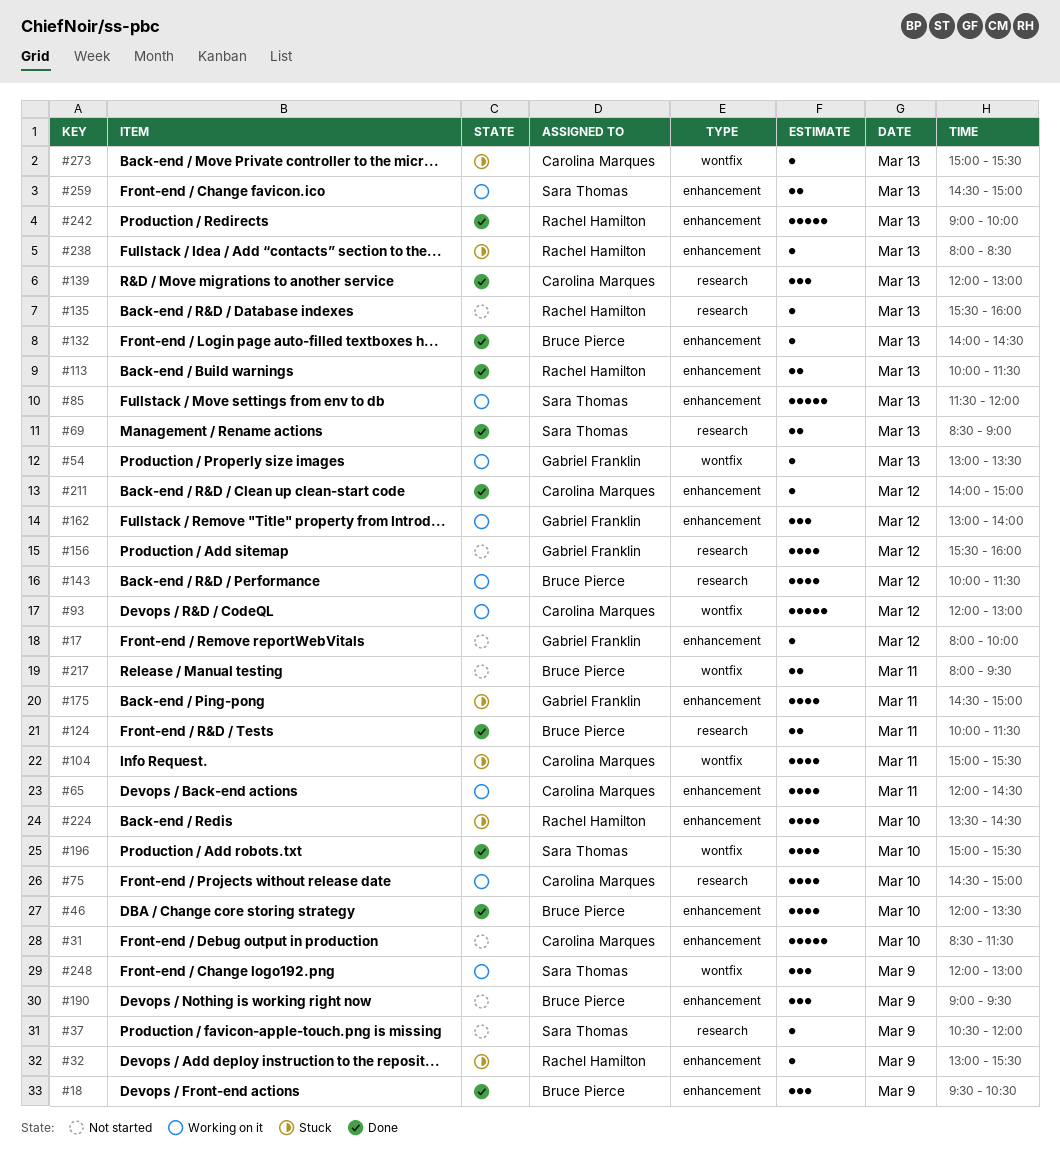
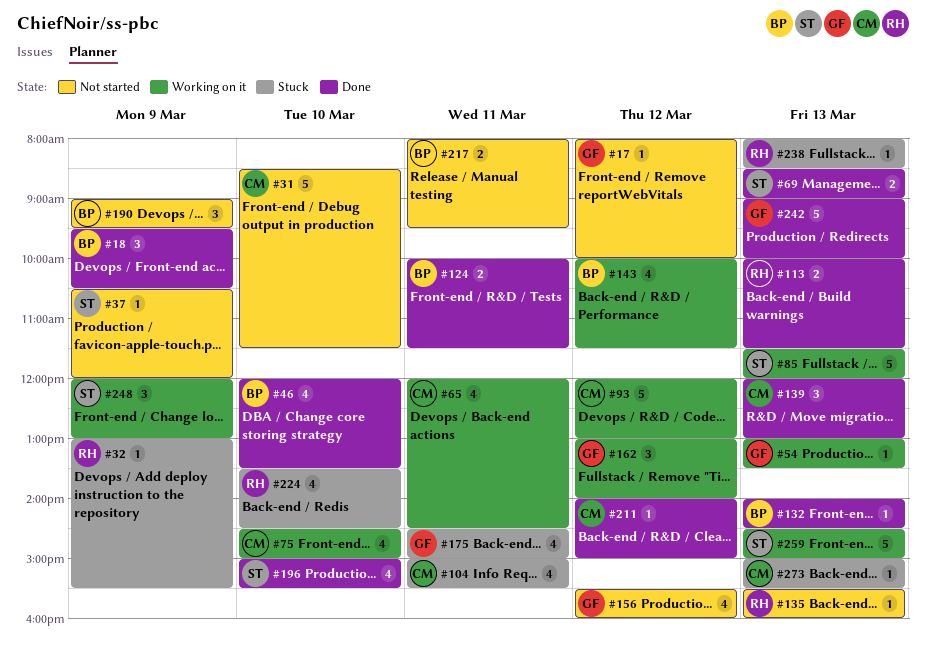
#242, owner: Rachel Hamilton -> Gabriel Franklin
#259, estimate: 2 -> 5

